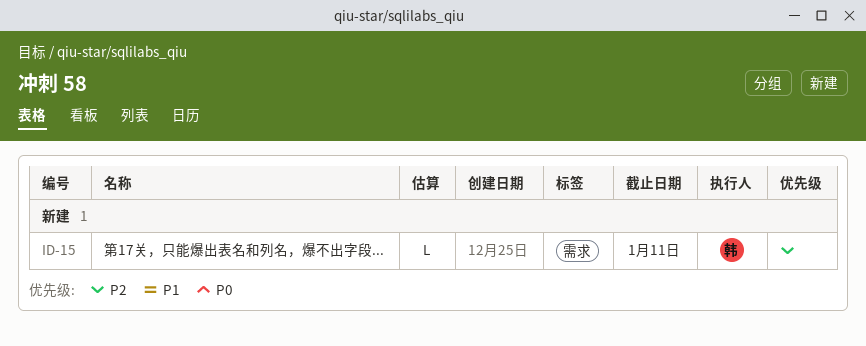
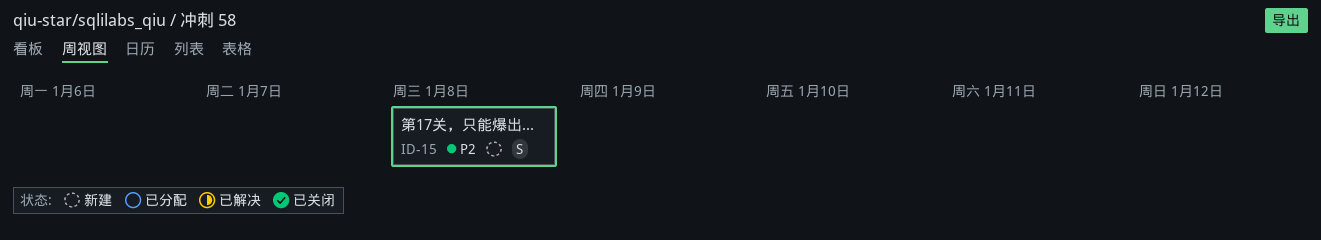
ID-15, estimate: L -> S
ID-15, due: Jan 11 -> Jan 8

